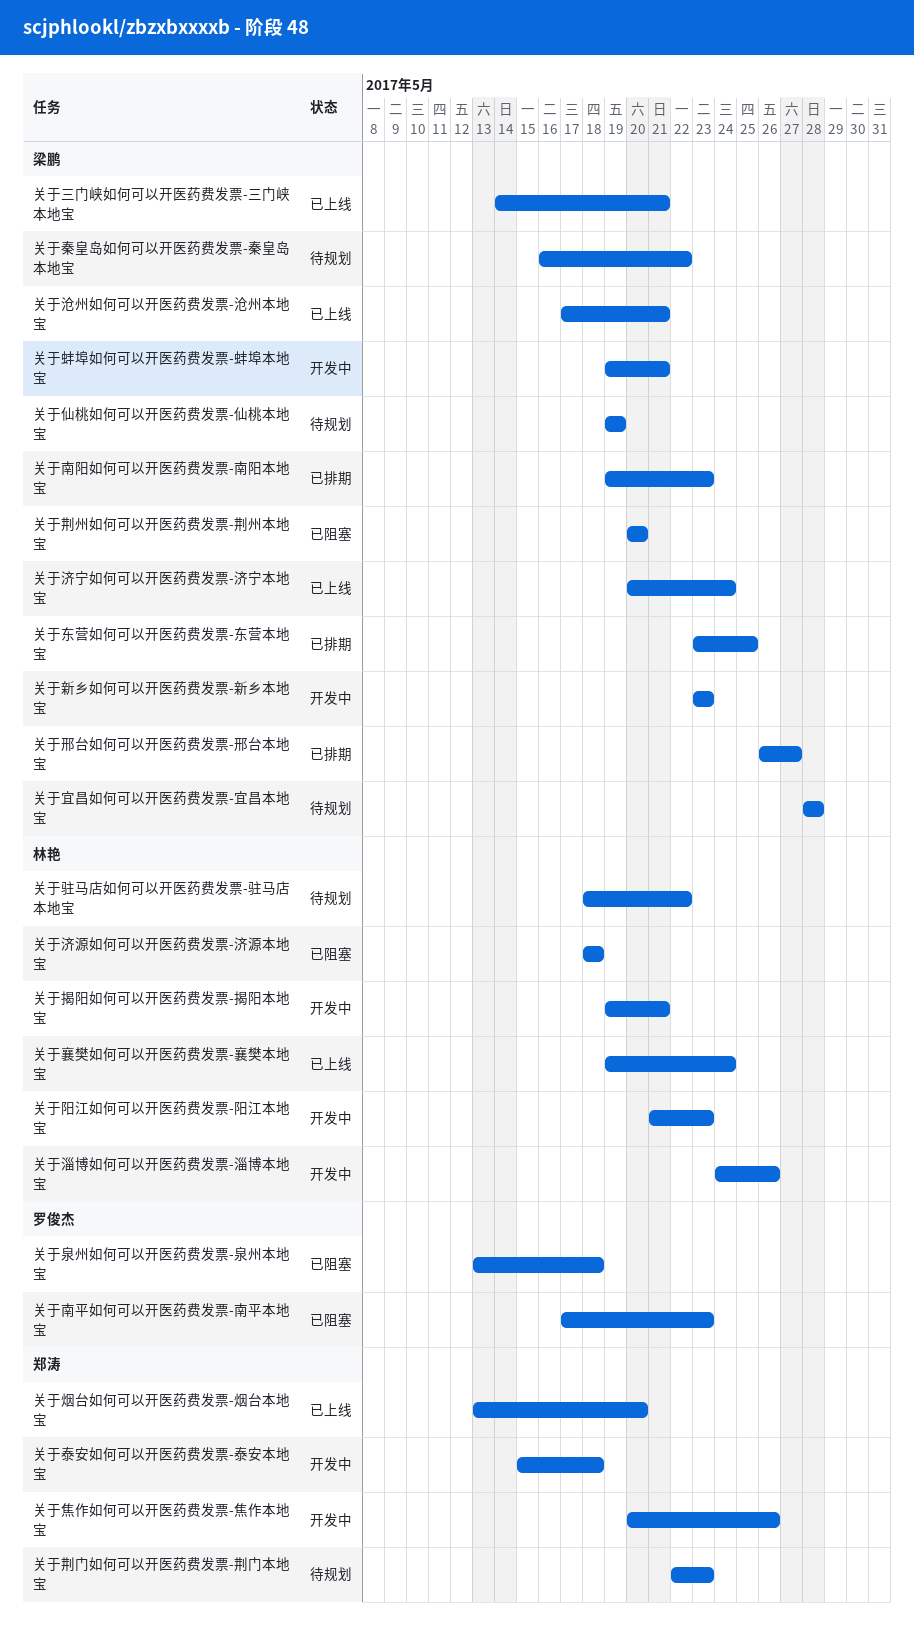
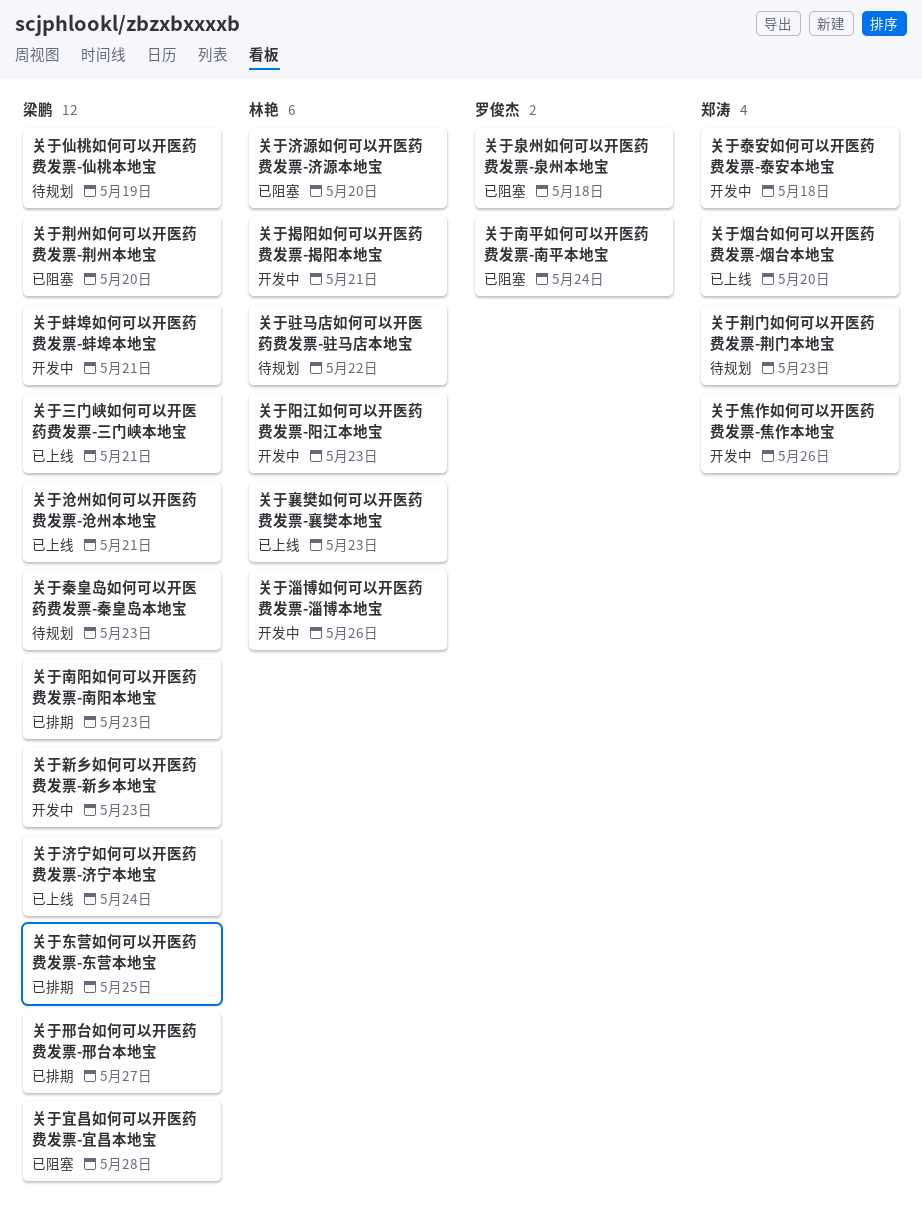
关于南平如何可以开医药费发票-南平本地宝, due: May 23 -> May 24
关于宜昌如何可以开医药费发票-宜昌本地宝, status: 待规划 -> 已阻塞
关于济源如何可以开医药费发票-济源本地宝, due: May 18 -> May 20
关于秦皇岛如何可以开医药费发票-秦皇岛本地宝, due: May 22 -> May 23
关于襄樊如何可以开医药费发票-襄樊本地宝, due: May 24 -> May 23

